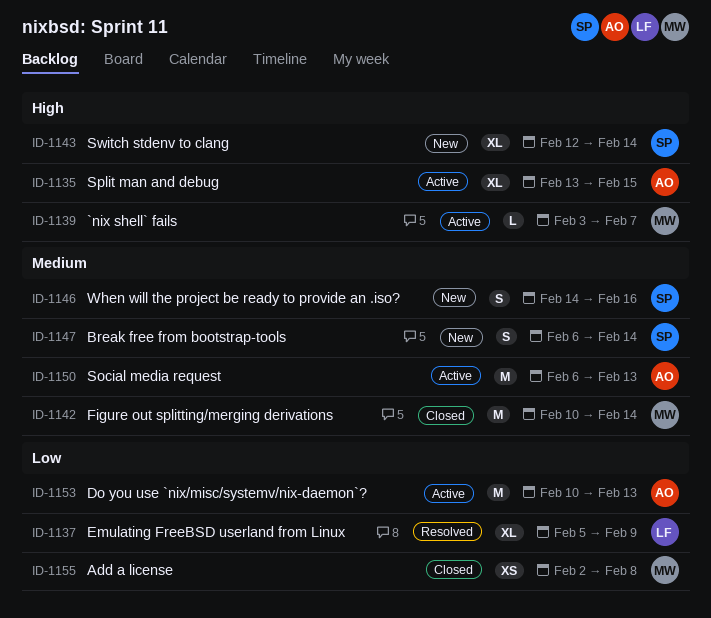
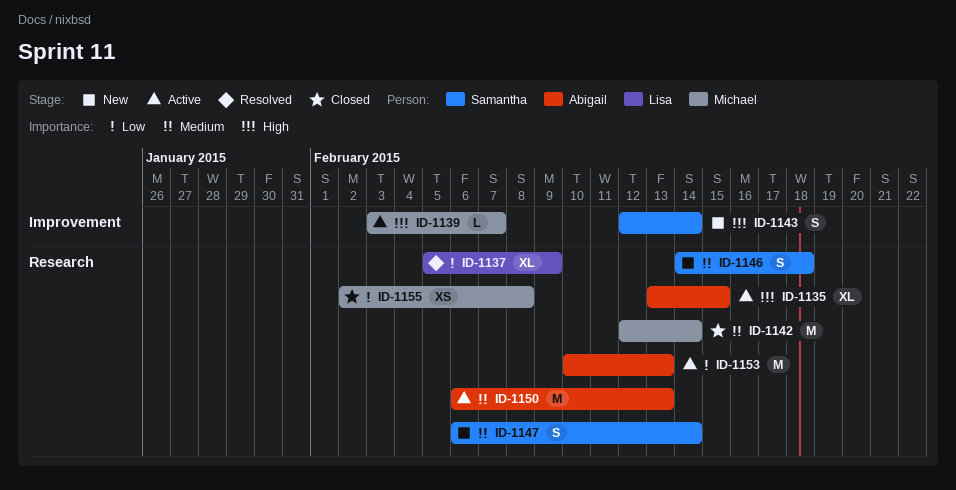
ID-1142, start: Feb 10 -> Feb 12
ID-1143, estimate: XL -> S
ID-1146, due: Feb 16 -> Feb 18

